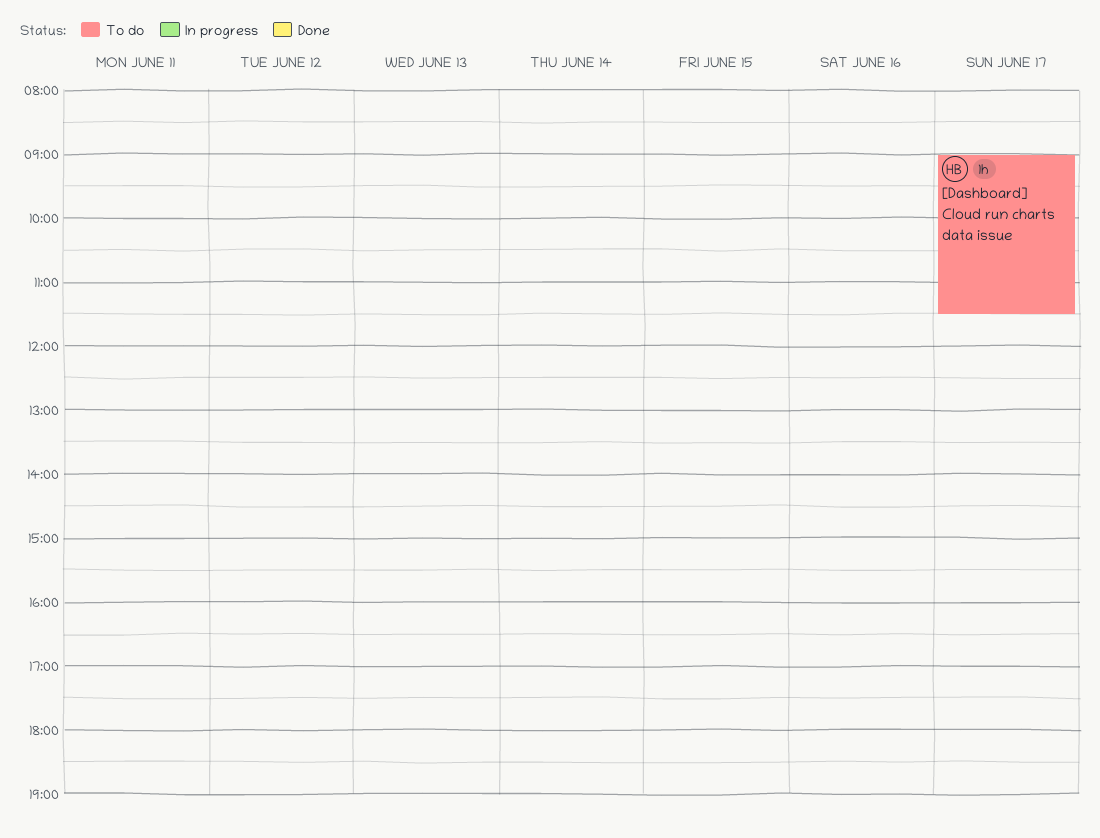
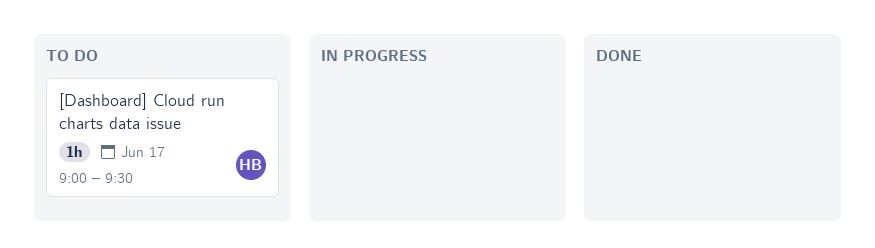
[Dashboard] Cloud run charts data issue, ends: 11:30 -> 09:30

